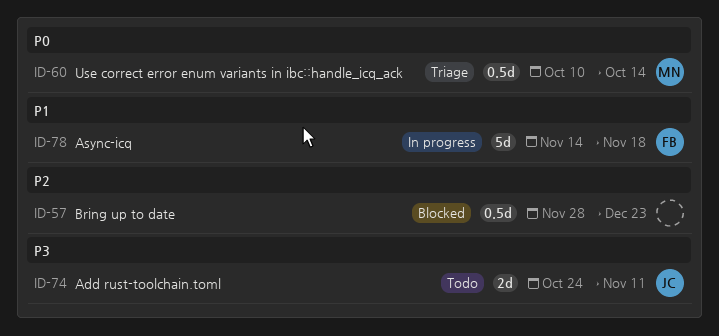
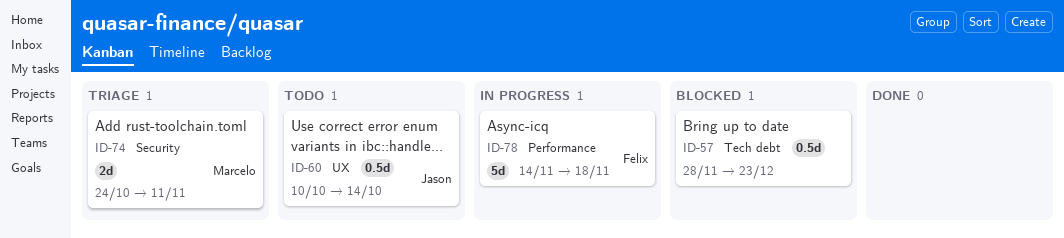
ID-60, status: Triage -> Todo
ID-60, owner: Marcelo -> Jason
ID-74, status: Todo -> Triage
ID-74, owner: Jason -> Marcelo

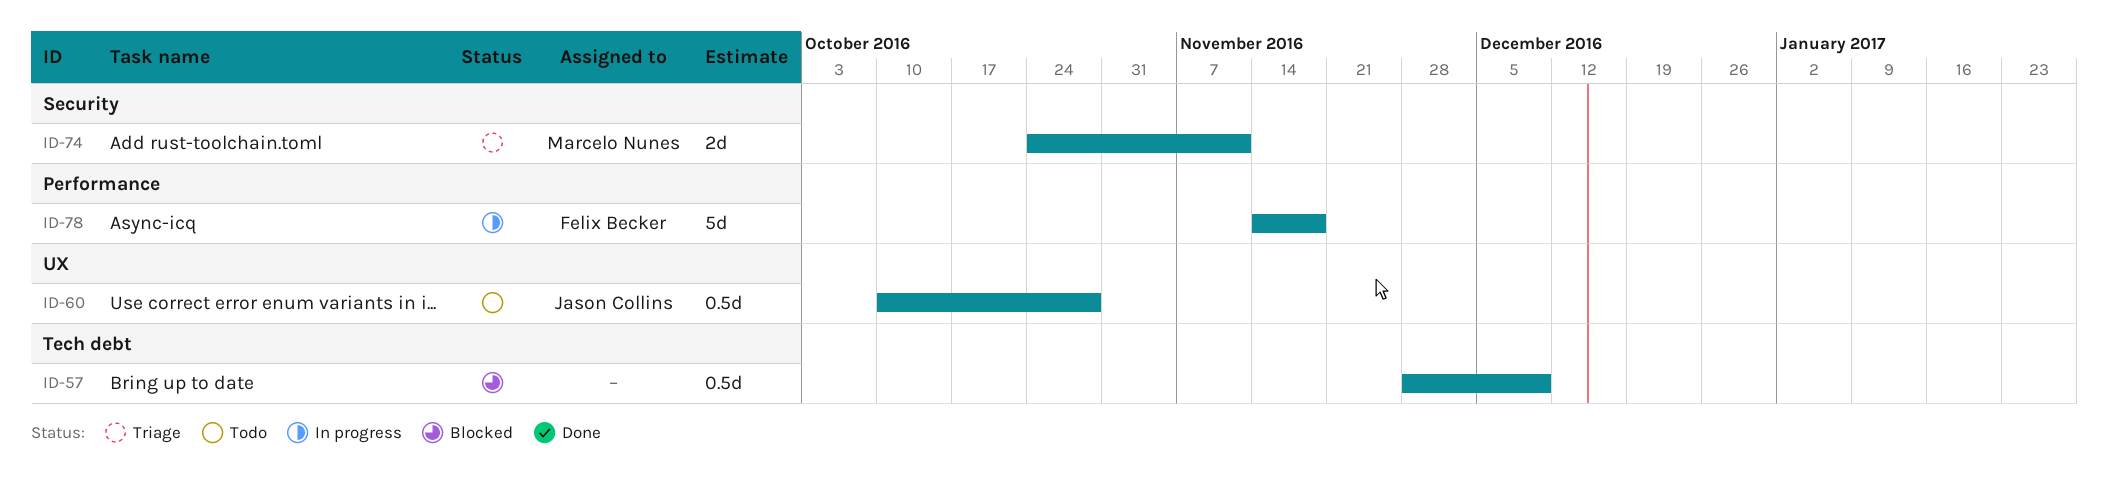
ID-57, due: Dec 23 -> Dec 9
ID-60, due: Oct 14 -> Oct 28

